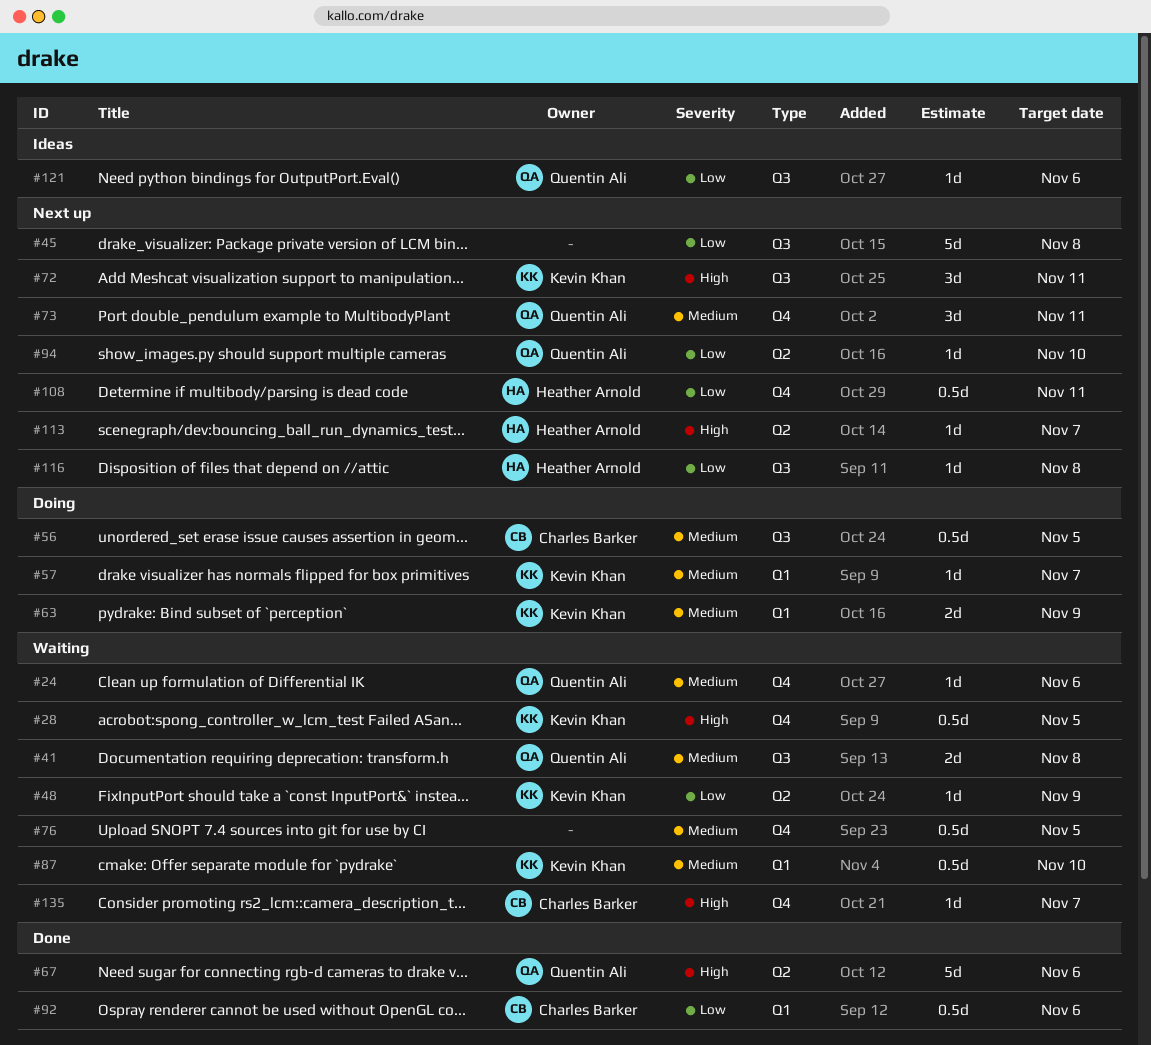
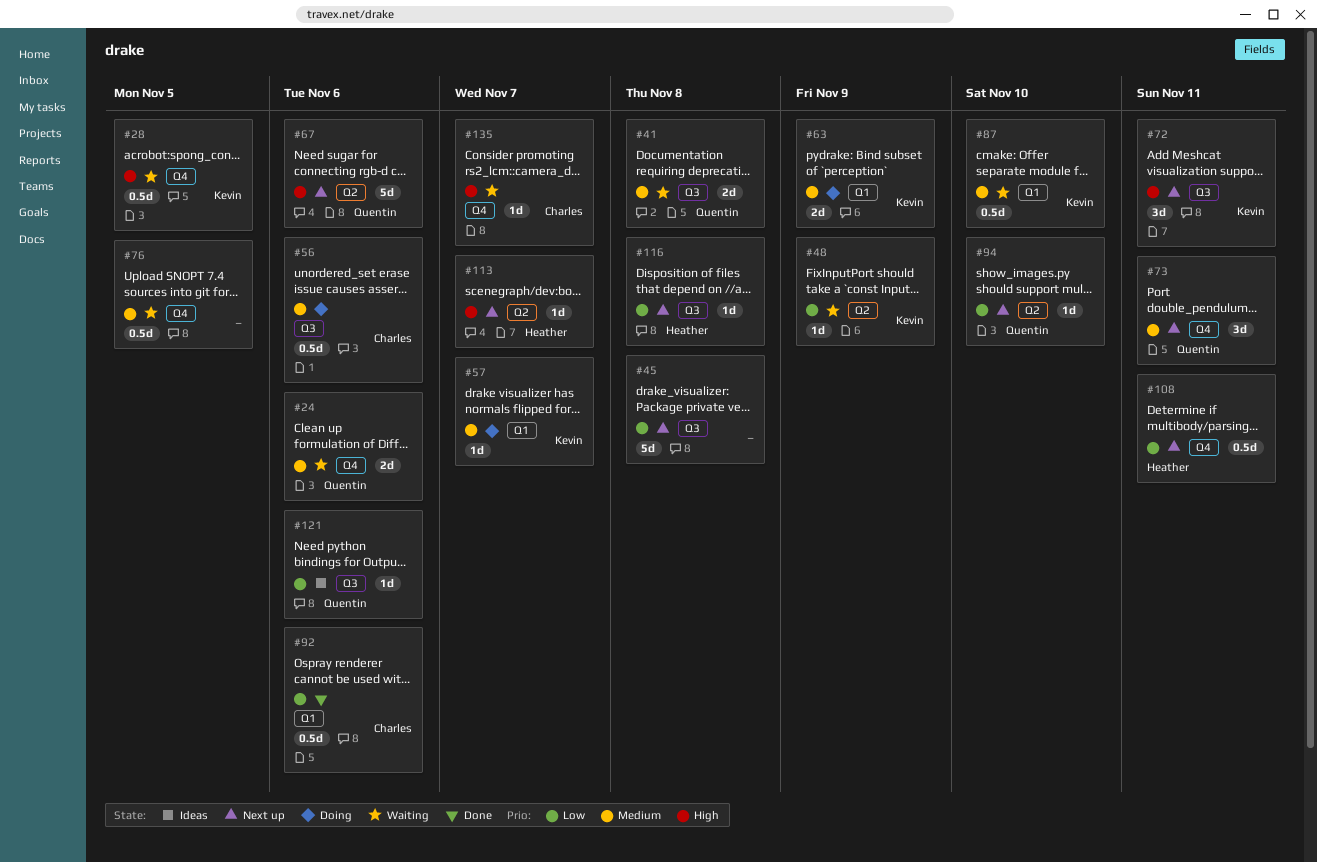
#24, estimate: 1d -> 2d
#56, due: Nov 5 -> Nov 6
#67, status: Done -> Next up

